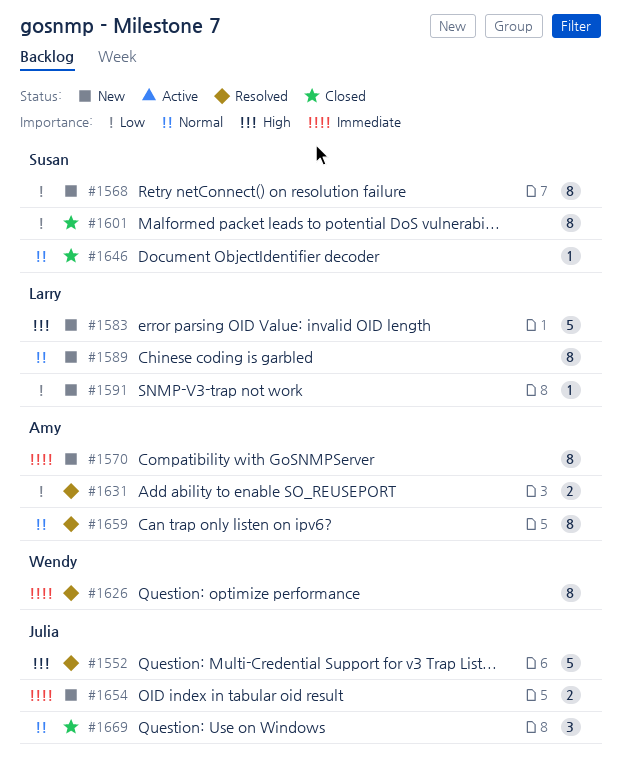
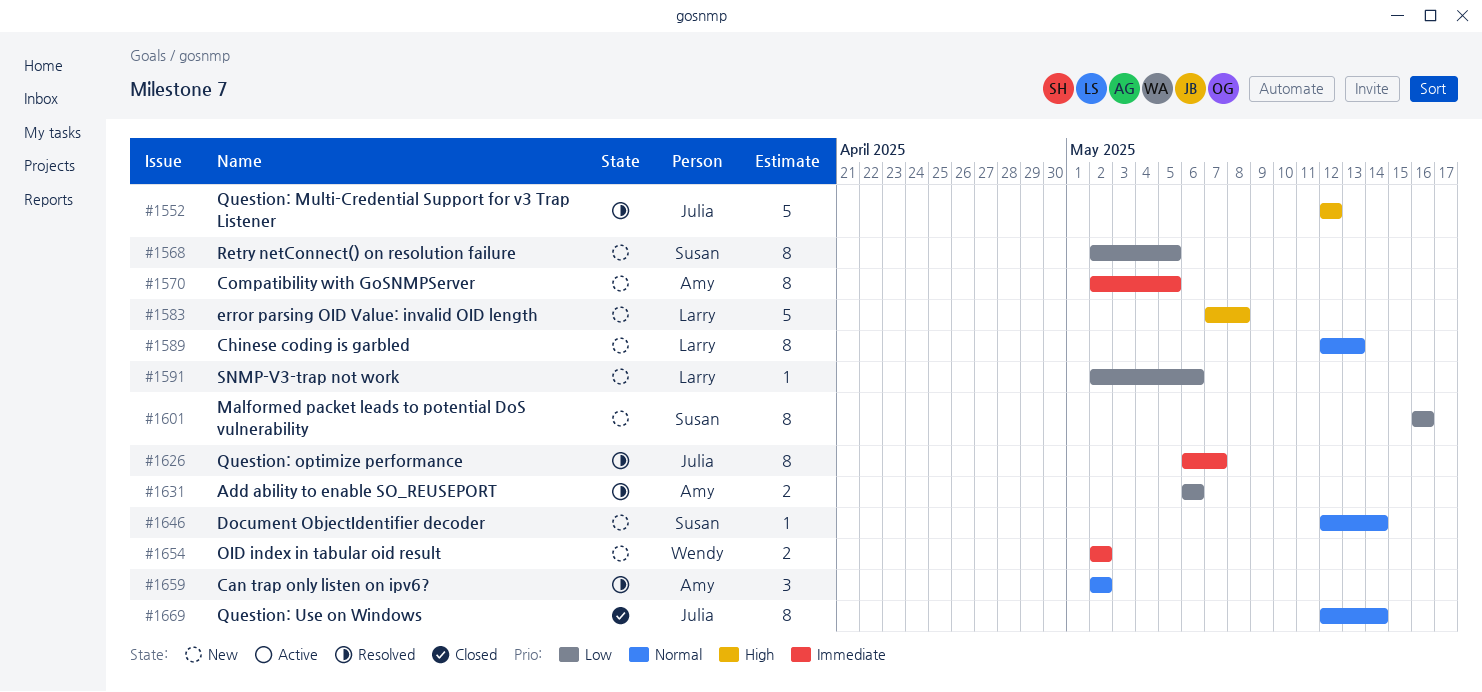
#1601, status: Closed -> New
#1626, owner: Wendy -> Julia
#1646, status: Closed -> New
#1654, owner: Julia -> Wendy
#1659, estimate: 8 -> 3
#1669, estimate: 3 -> 8

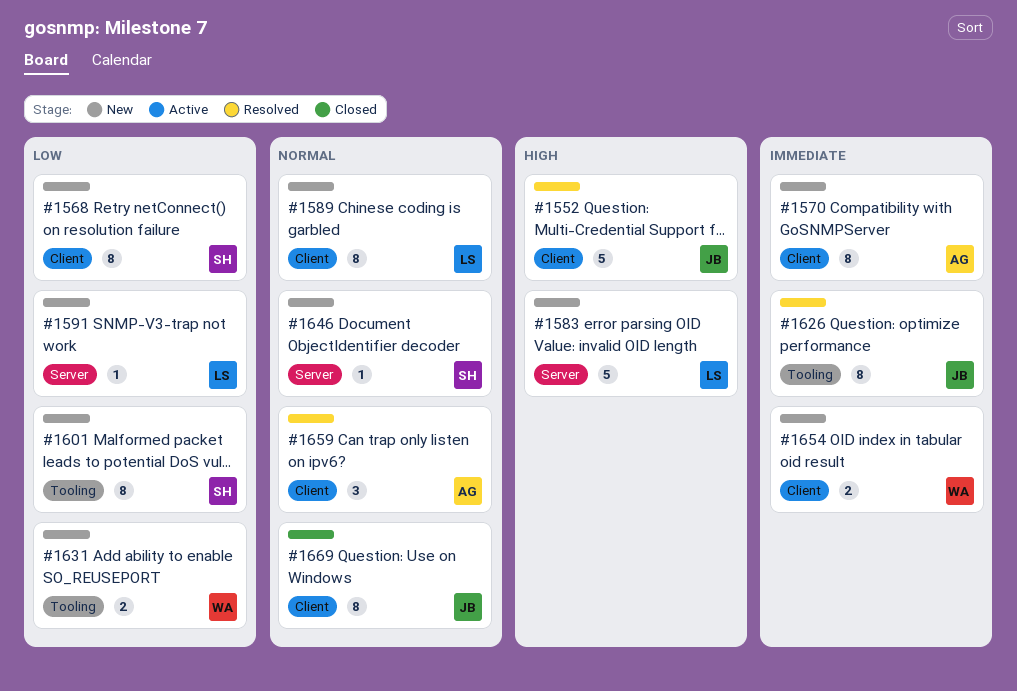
#1631, status: Resolved -> New
#1631, owner: Amy -> Wendy

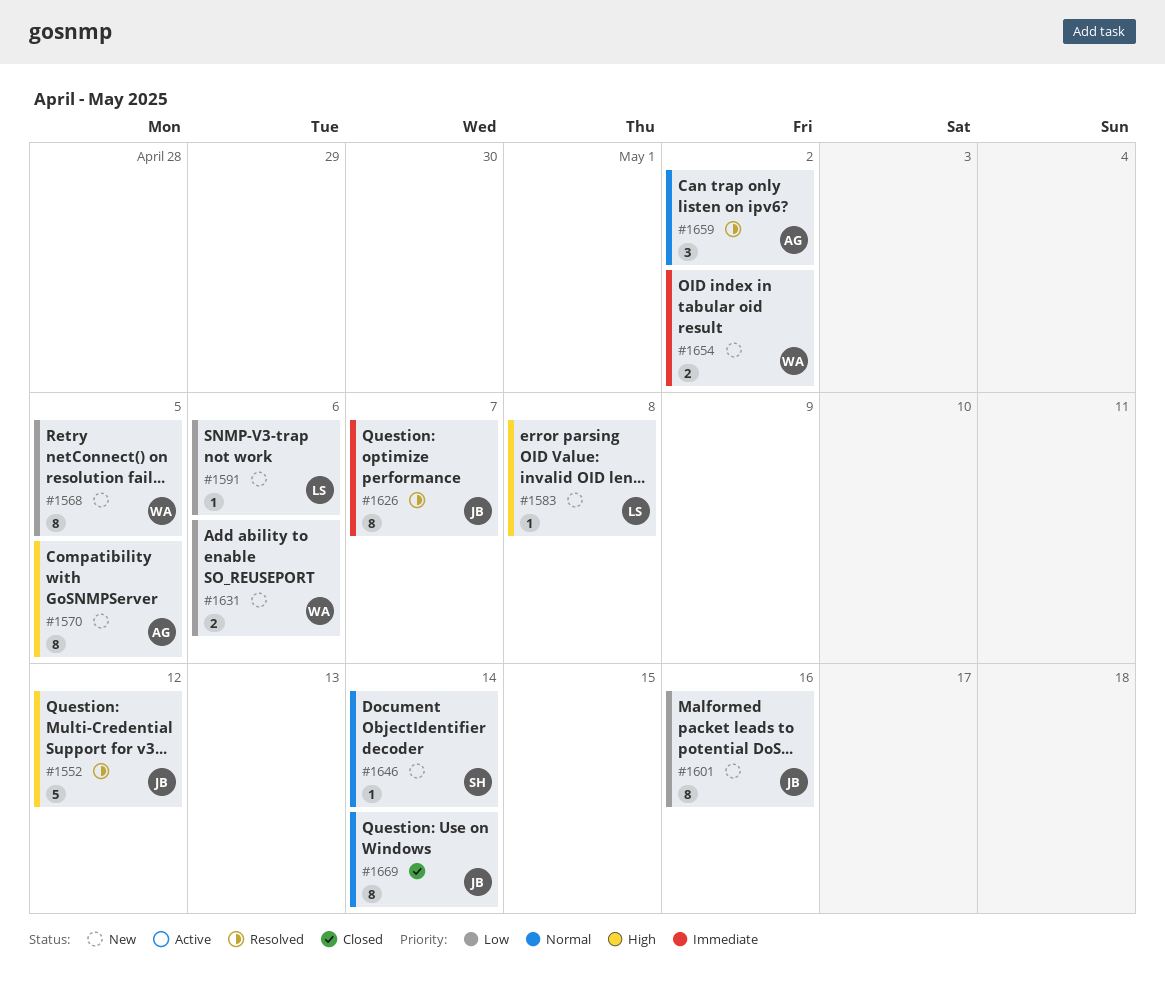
#1568, owner: SH -> WA
#1570, priority: Immediate -> High
#1583, estimate: 5 -> 1
#1589: present -> none
#1601, owner: SH -> JB

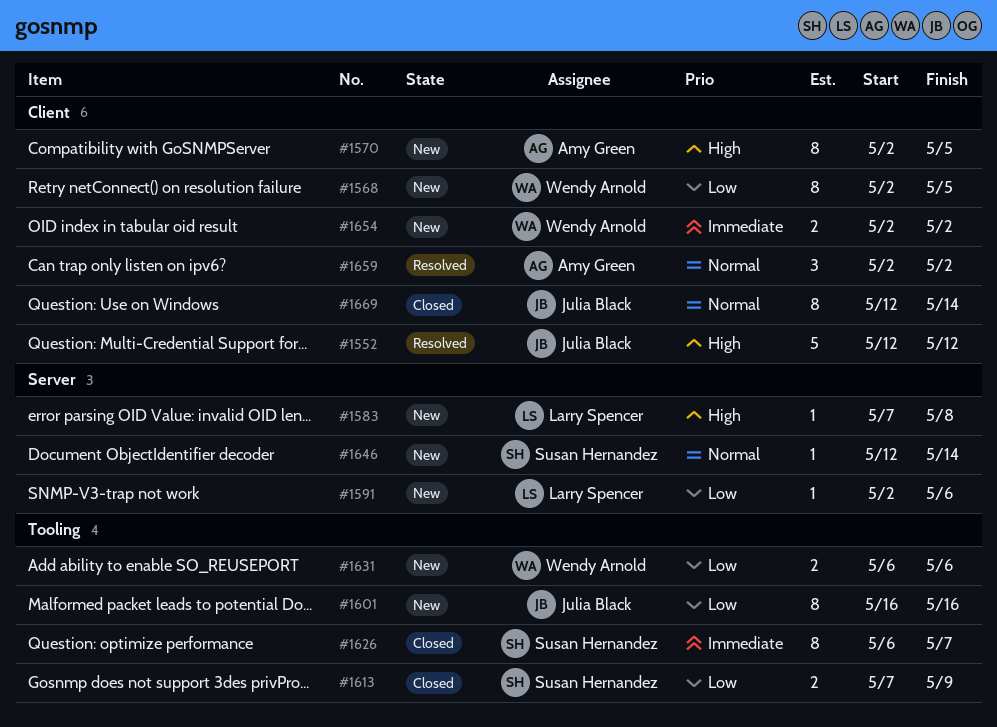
#1613: none -> present
#1626, status: Resolved -> Closed
#1626, owner: Julia Black -> Susan Hernandez

